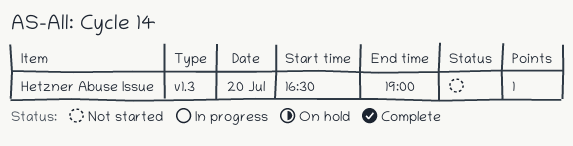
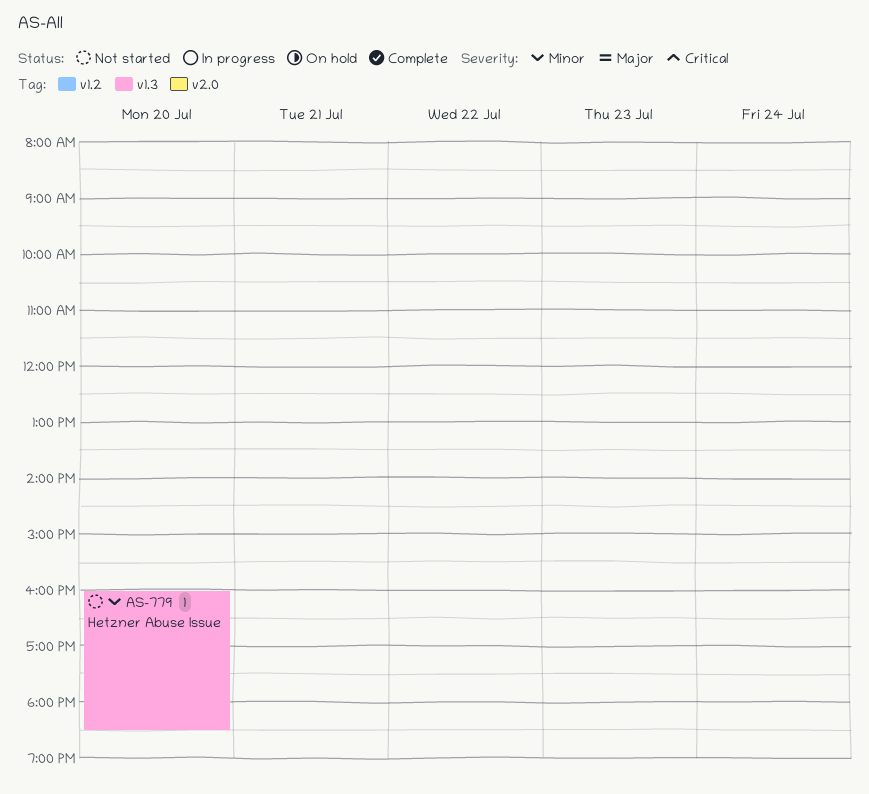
Hetzner Abuse Issue, begins: 16:30 -> 16:00
Hetzner Abuse Issue, ends: 19:00 -> 18:30

